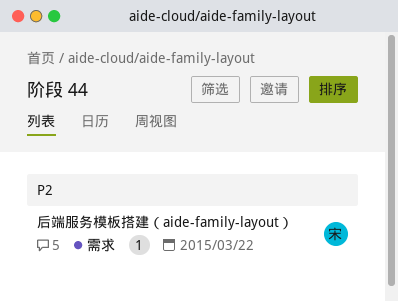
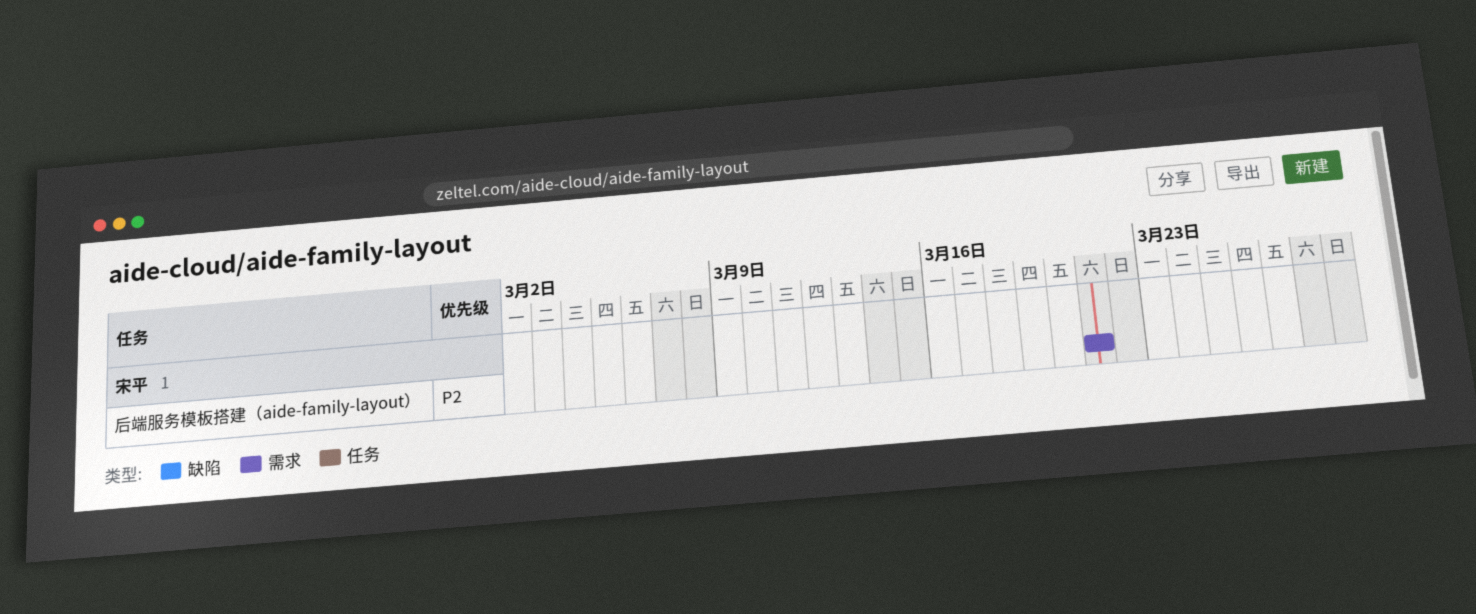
后端服务模板搭建（aide-family-layout）, due: Mar 22 -> Mar 21

